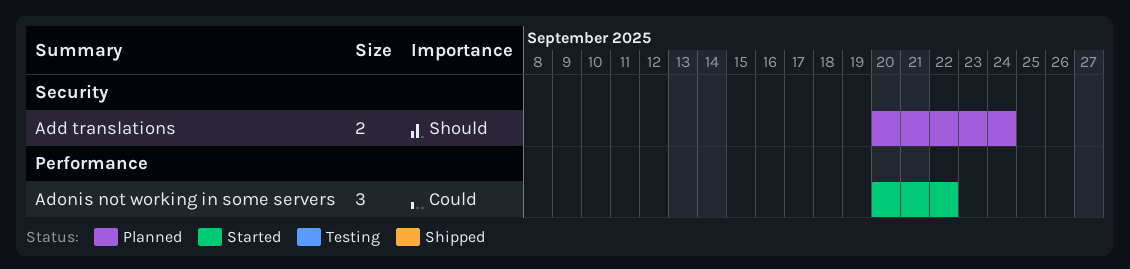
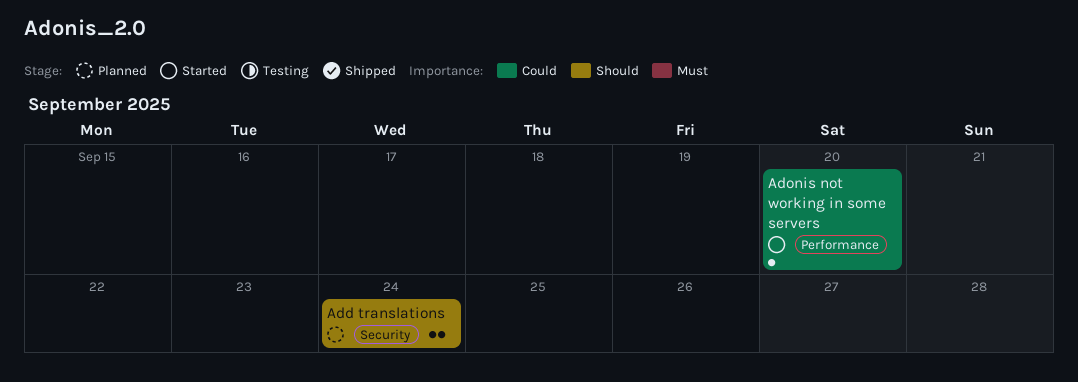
Adonis not working in some servers, estimate: 3 -> 1
Adonis not working in some servers, due: Sep 22 -> Sep 20

